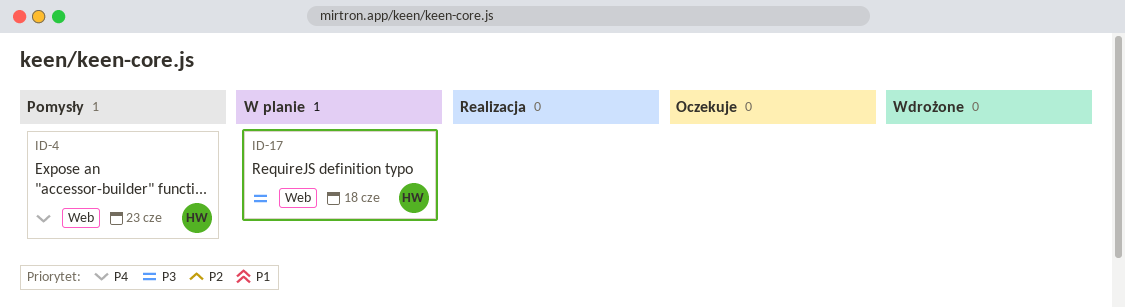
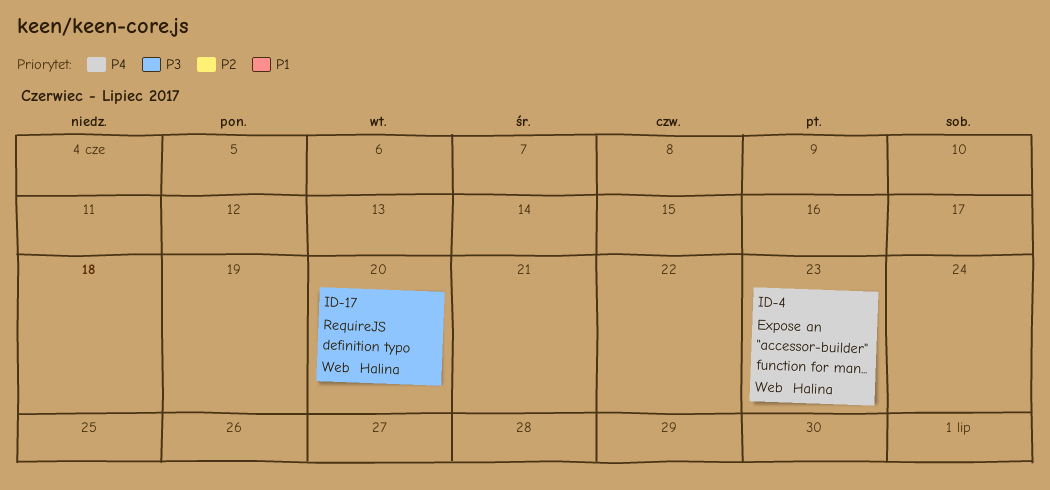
ID-17, due: Jun 18 -> Jun 20

